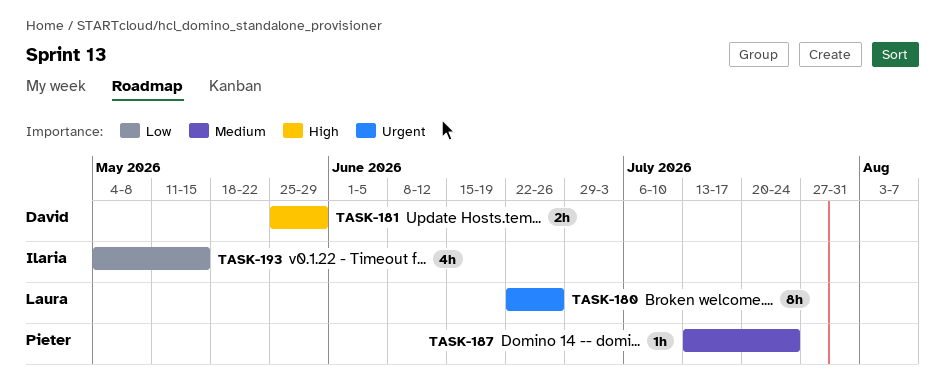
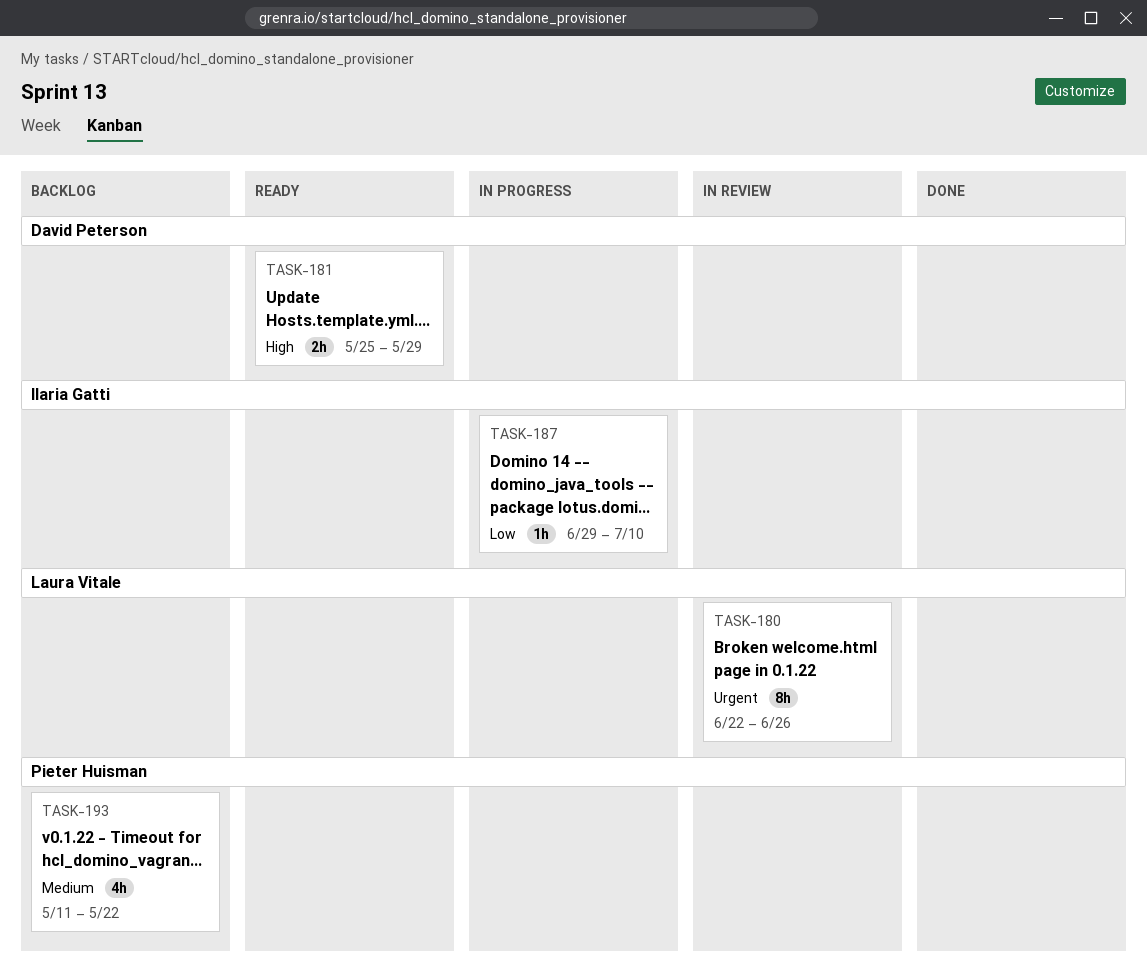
TASK-187, owner: Pieter Huisman -> Ilaria Gatti
TASK-187, priority: Medium -> Low
TASK-187, start: Jul 13 -> Jun 29
TASK-187, due: Jul 24 -> Jul 10
TASK-193, owner: Ilaria Gatti -> Pieter Huisman
TASK-193, priority: Low -> Medium
TASK-193, start: May 4 -> May 11
TASK-193, due: May 15 -> May 22

